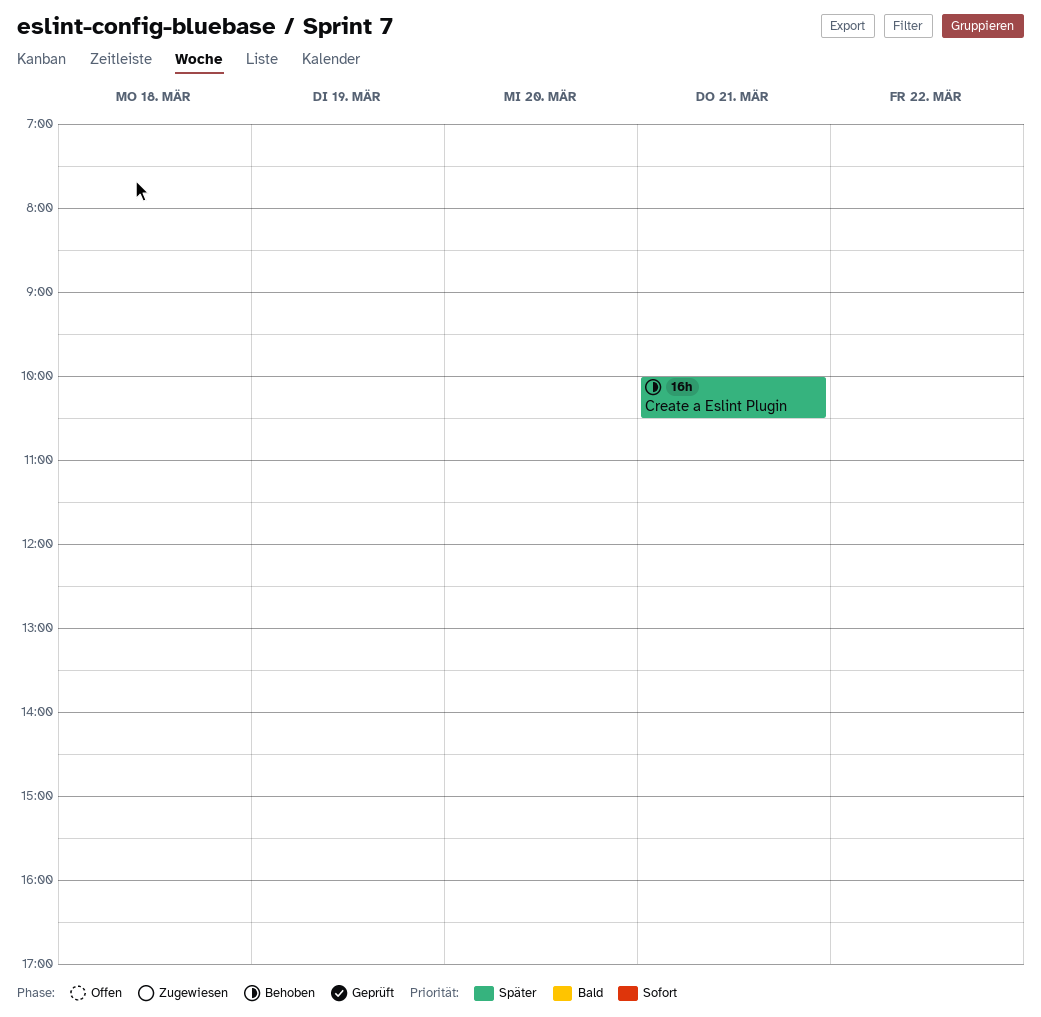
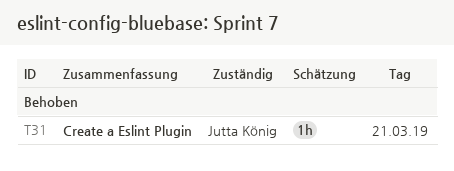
Create a Eslint Plugin, estimate: 16h -> 1h

